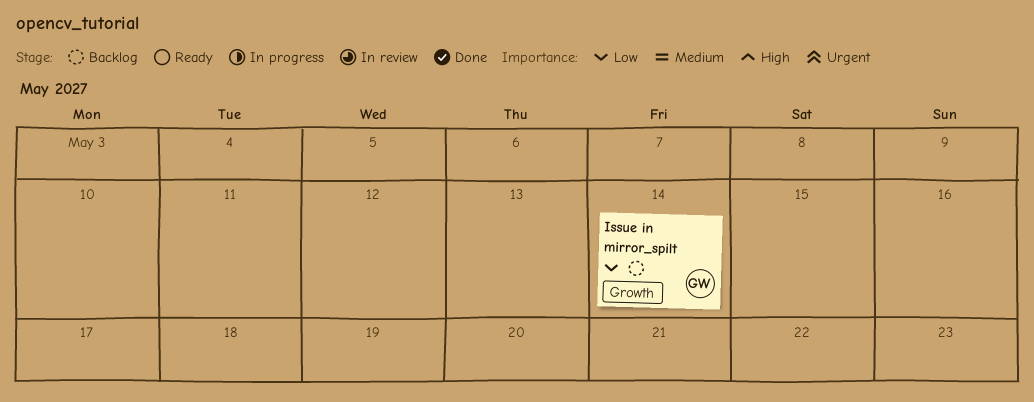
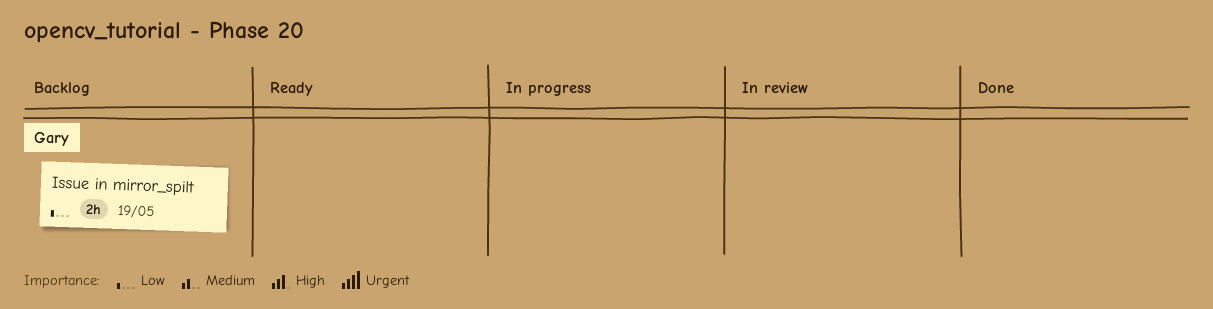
Issue in mirror_spilt, due: May 14 -> May 19

